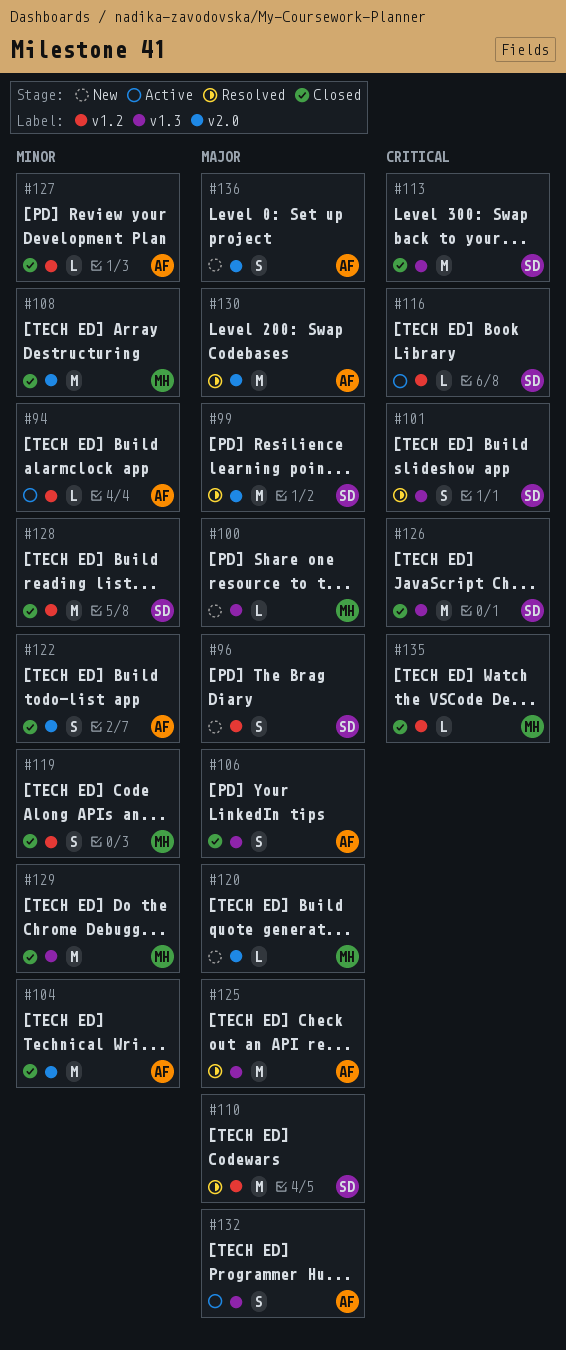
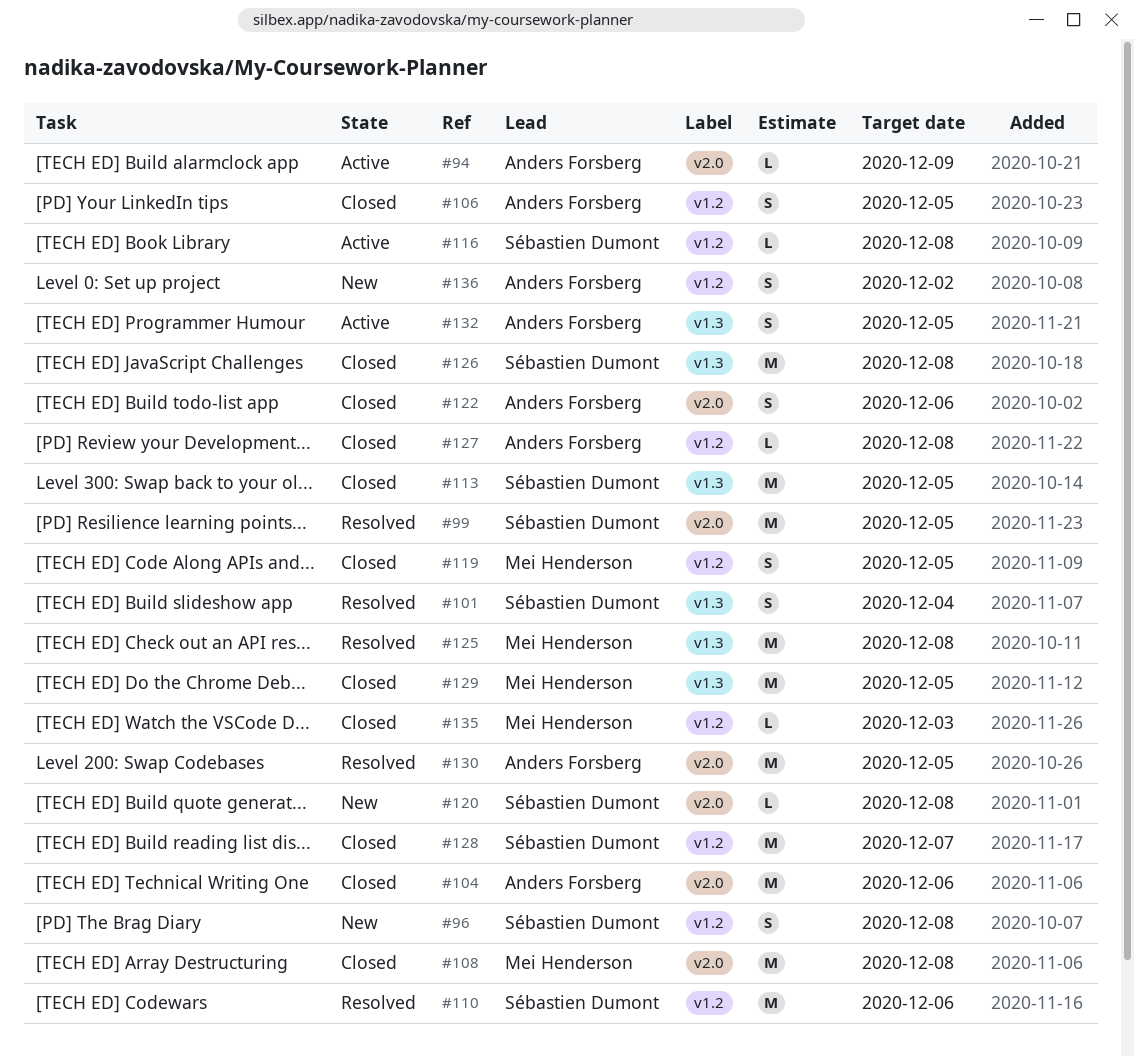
#94, label: v1.2 -> v2.0
#100: present -> none
#106, label: v1.3 -> v1.2
#120, owner: Mei Henderson -> Sébastien Dumont
#125, owner: Anders Forsberg -> Mei Henderson
#136, label: v2.0 -> v1.2

